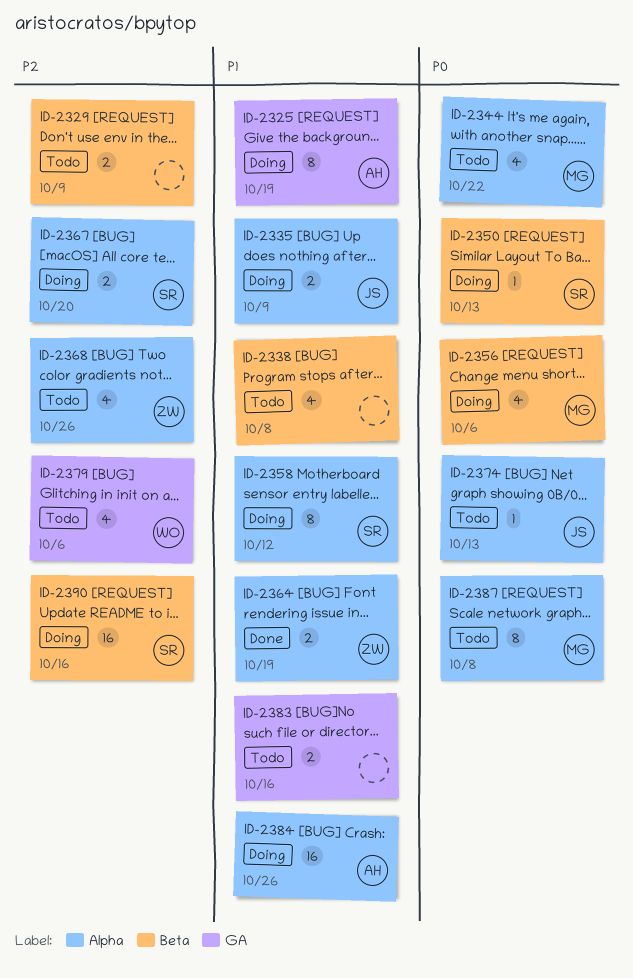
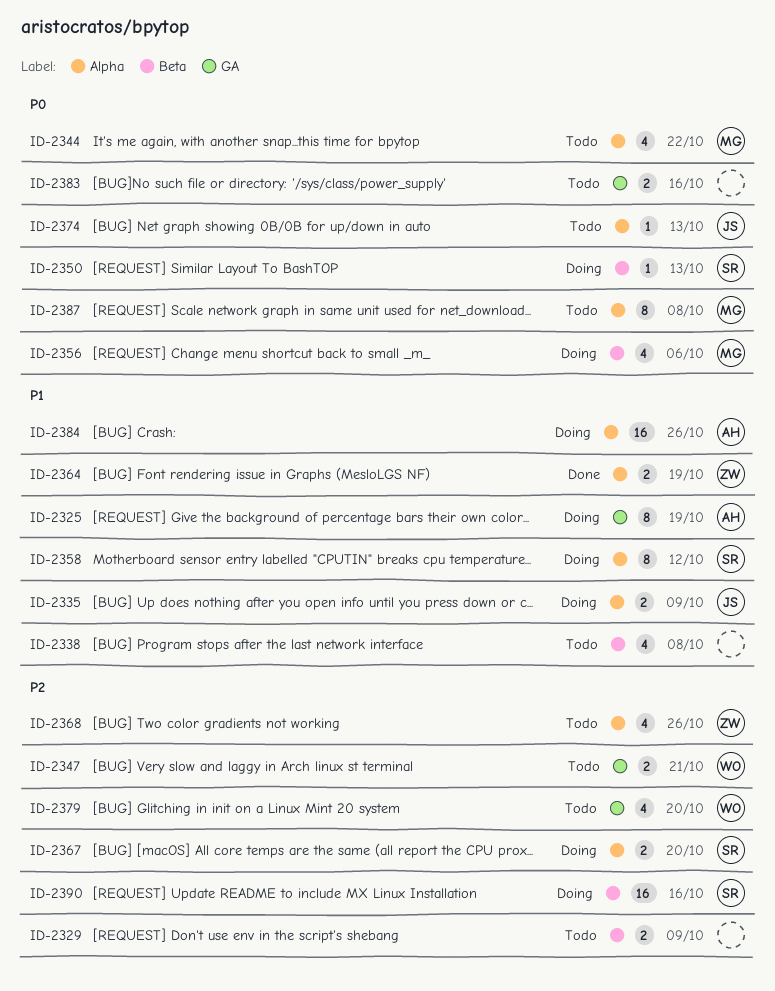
ID-2347: none -> present
ID-2379, due: Oct 6 -> Oct 20
ID-2383, priority: P1 -> P0

